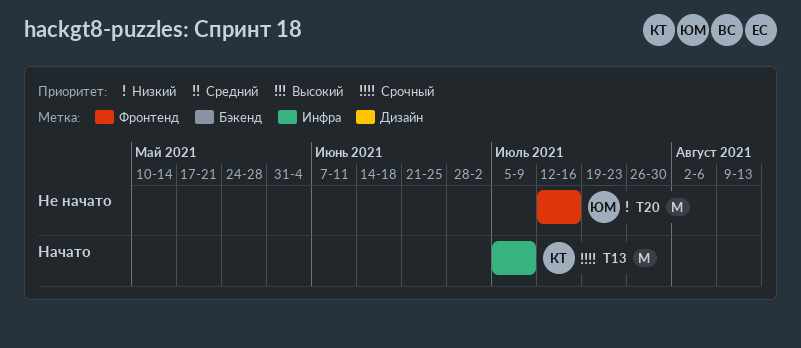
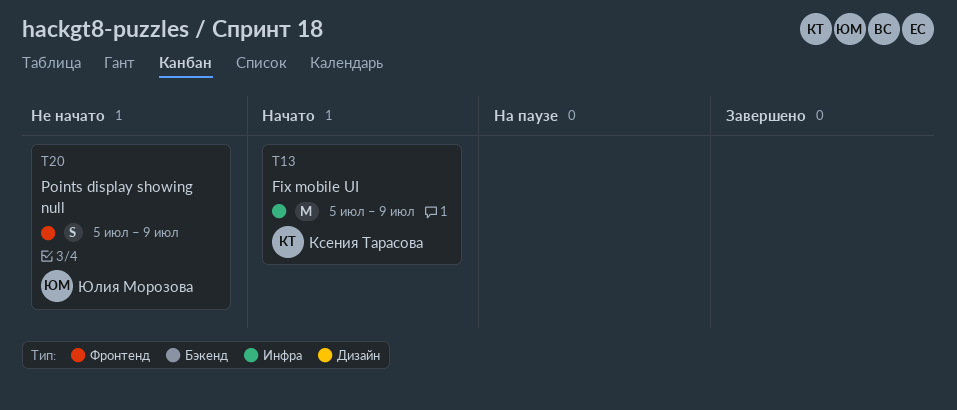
T20, estimate: M -> S
T20, start: Jul 12 -> Jul 5
T20, due: Jul 16 -> Jul 9

